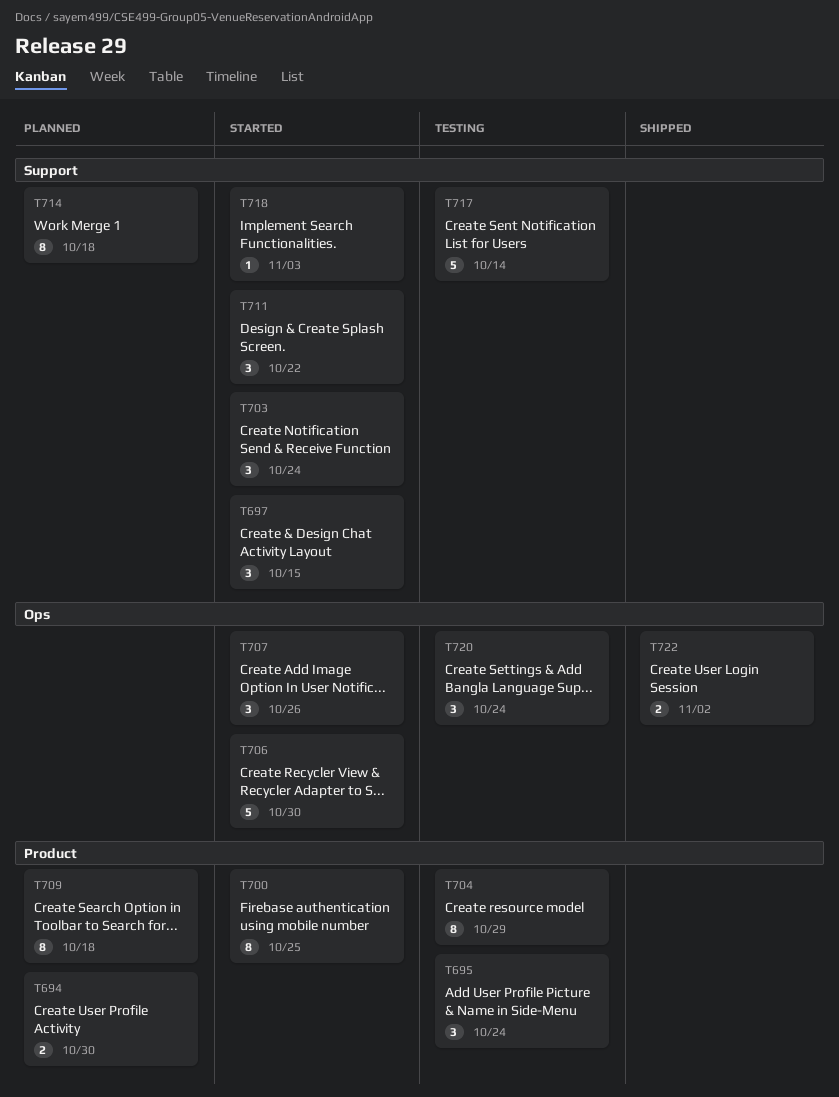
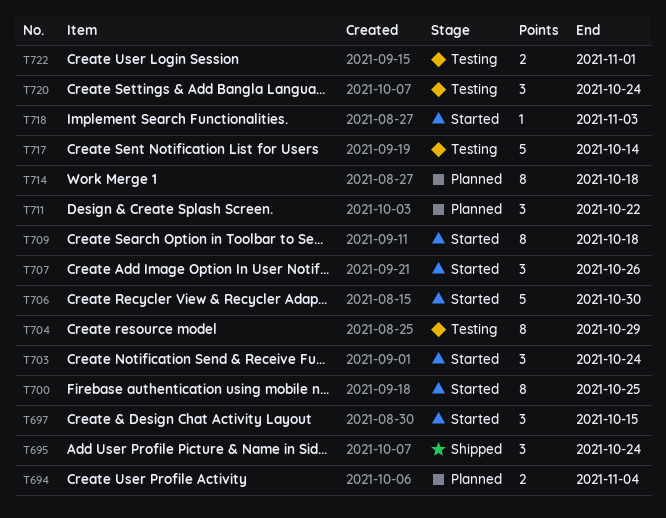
T694, due: Oct 30 -> Nov 4
T695, status: Testing -> Shipped
T709, status: Planned -> Started
T711, status: Started -> Planned
T722, status: Shipped -> Testing
T722, due: Nov 2 -> Nov 1

